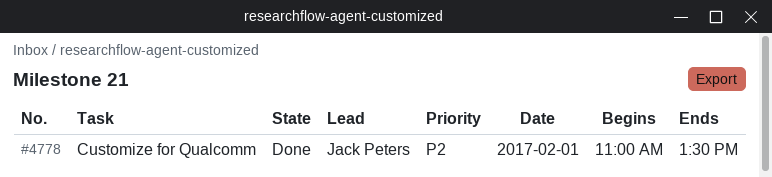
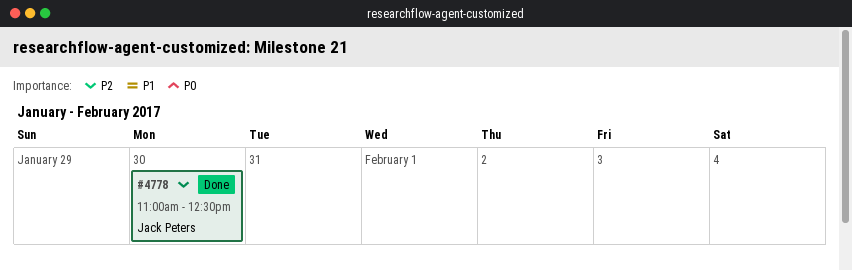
#4778, day: Feb 1 -> Jan 30
#4778, ends: 13:30 -> 12:30

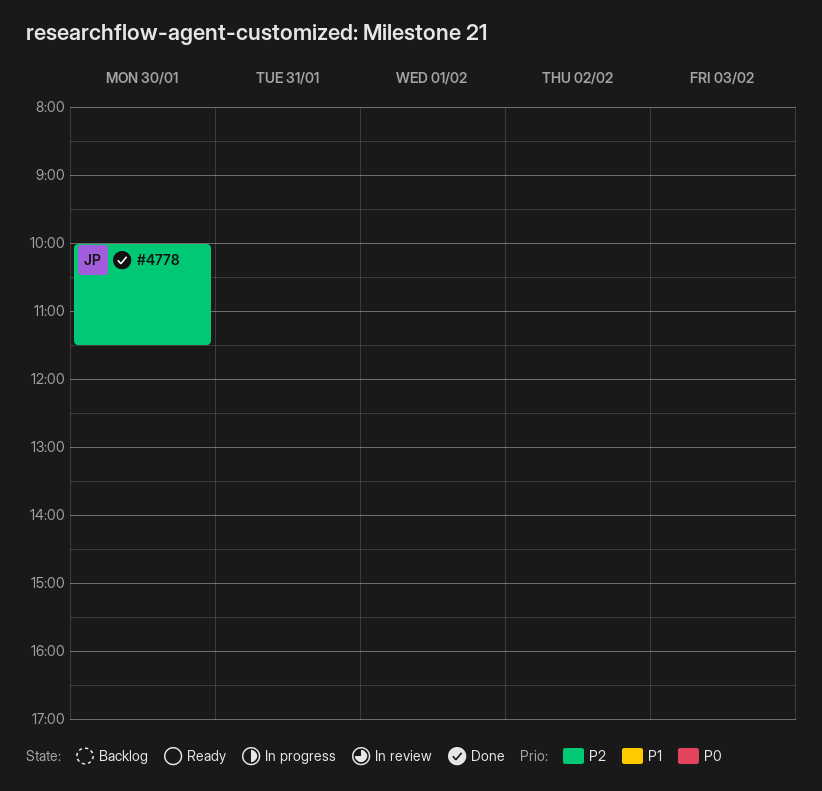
#4778, begins: 11:00 -> 10:00
#4778, ends: 12:30 -> 11:30

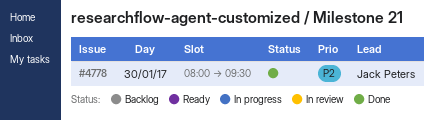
#4778, begins: 10:00 -> 08:00
#4778, ends: 11:30 -> 09:30

